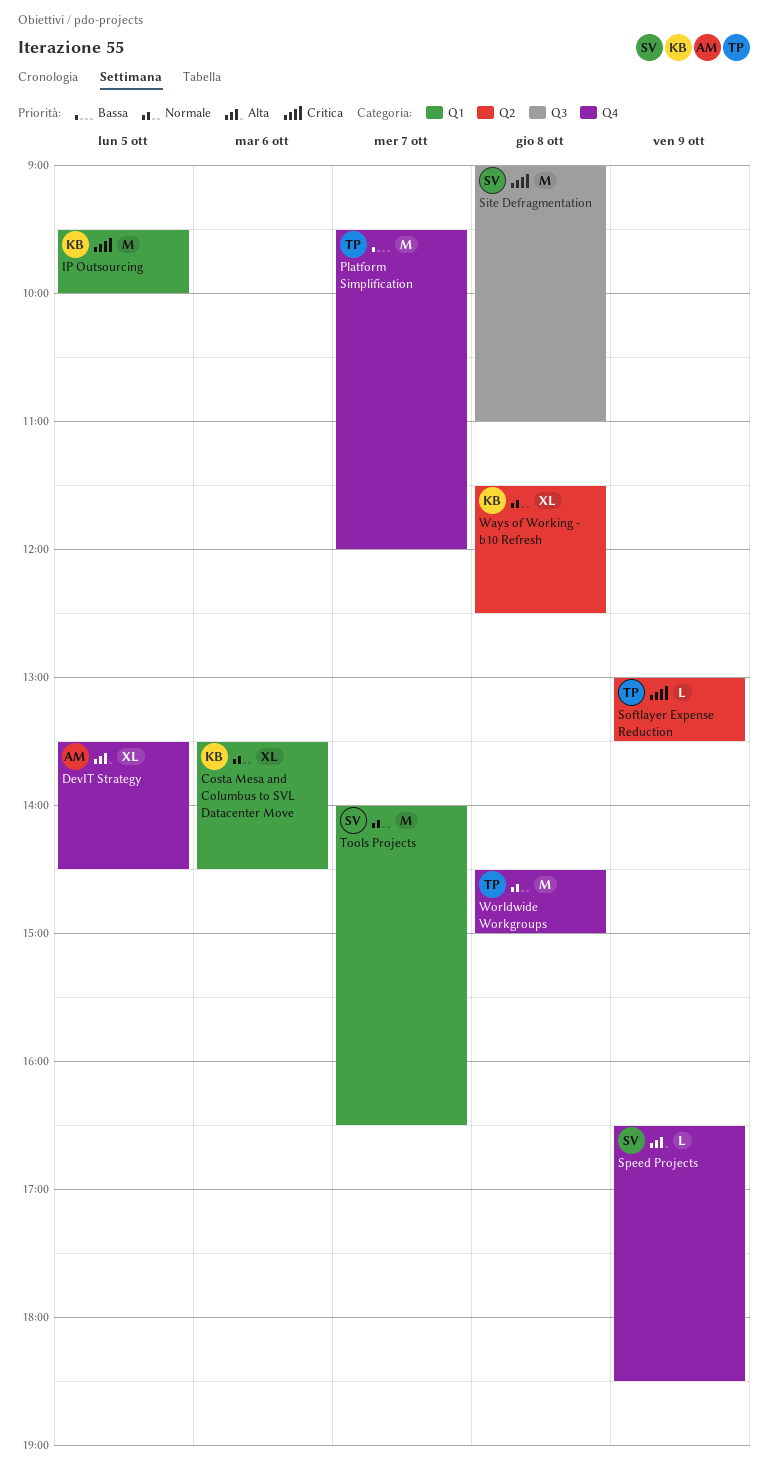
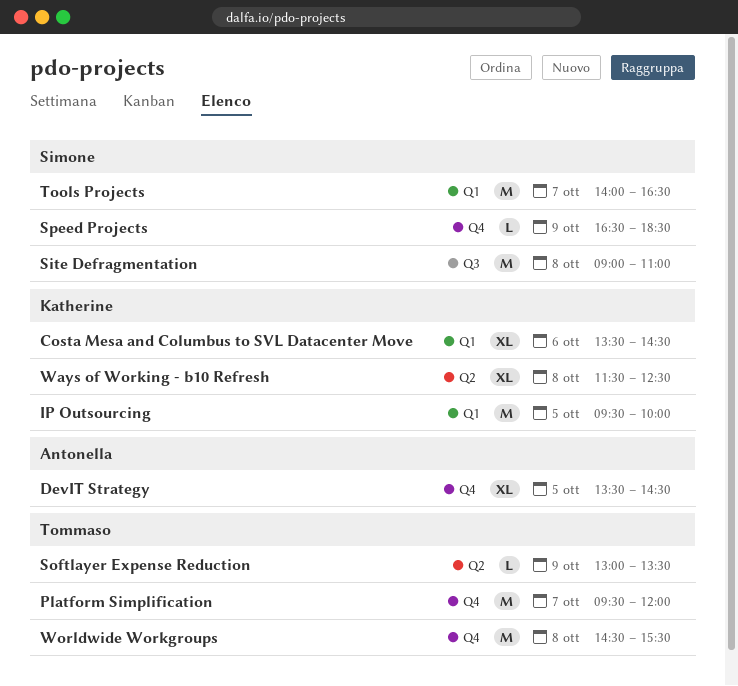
Worldwide Workgroups, ends: 15:00 -> 15:30

